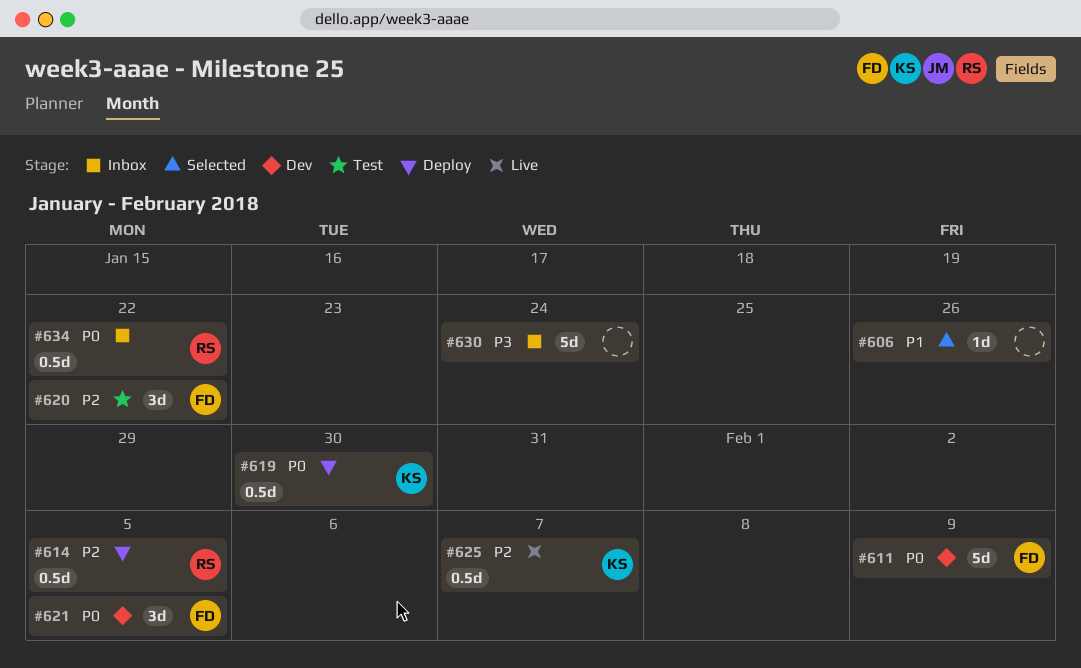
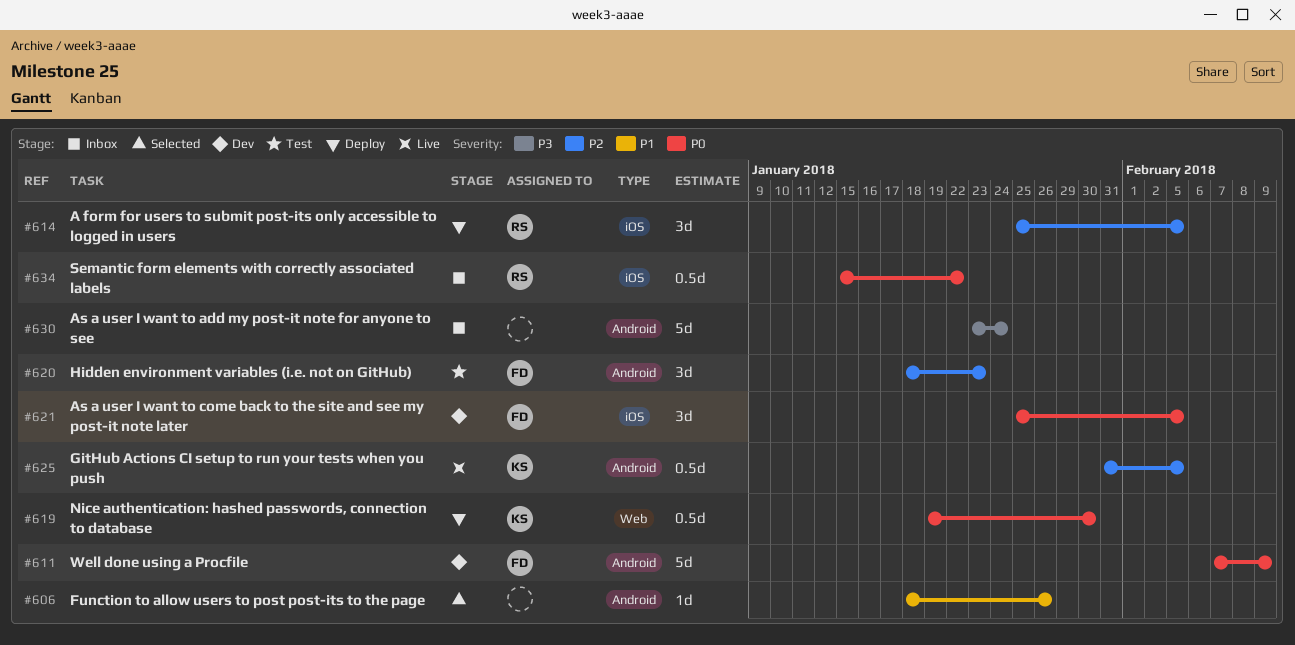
#614, estimate: 0.5d -> 3d
#620, due: Jan 22 -> Jan 23
#625, due: Feb 7 -> Feb 5

